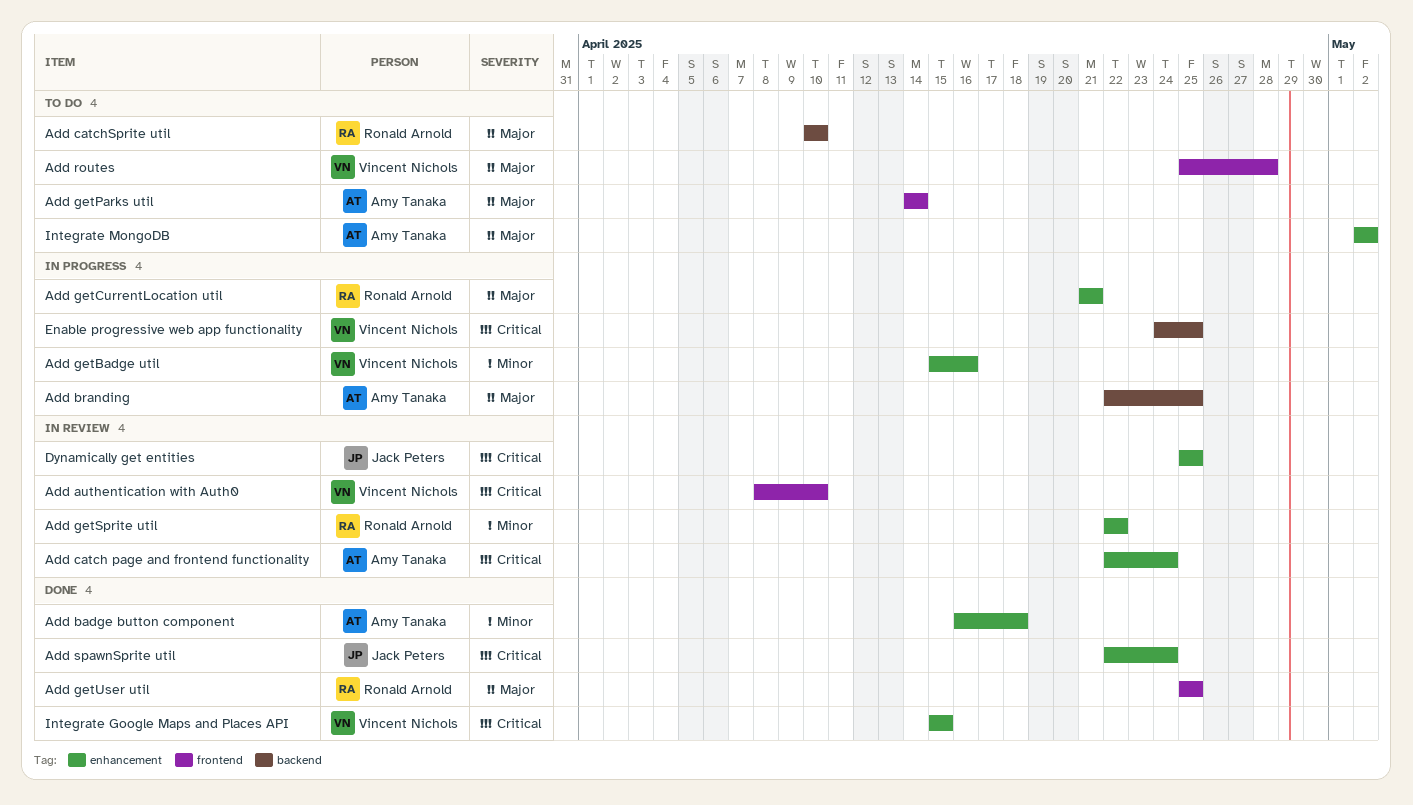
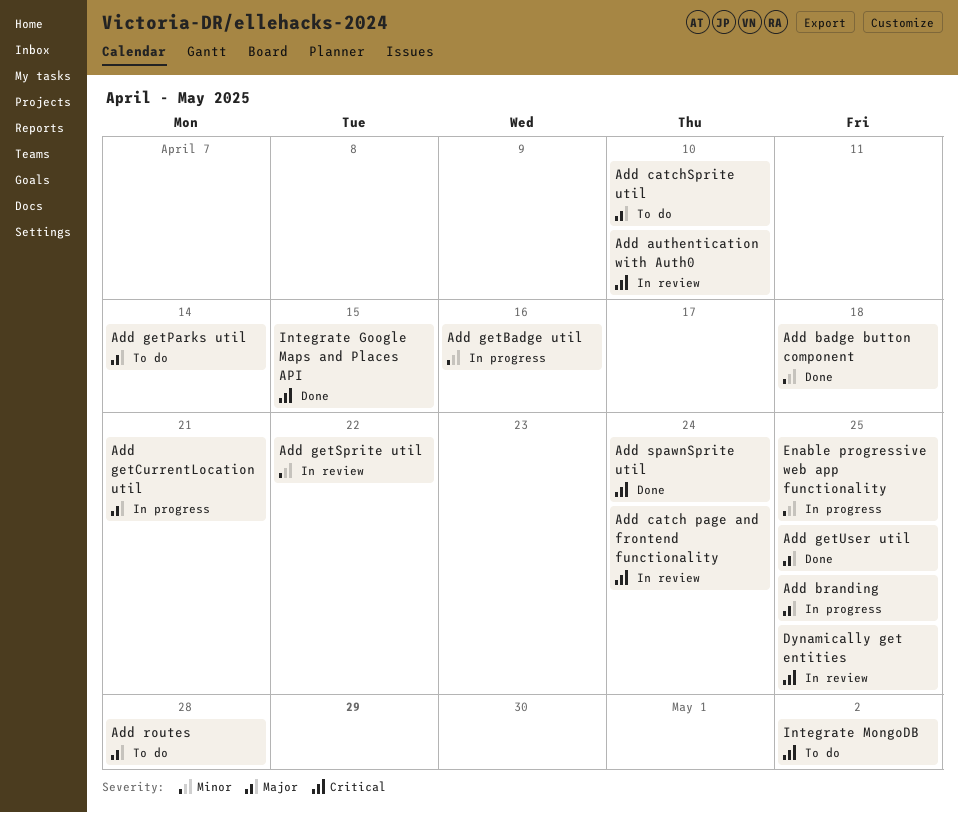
Enable progressive web app functionality, priority: Critical -> Minor
Integrate MongoDB, priority: Major -> Critical

